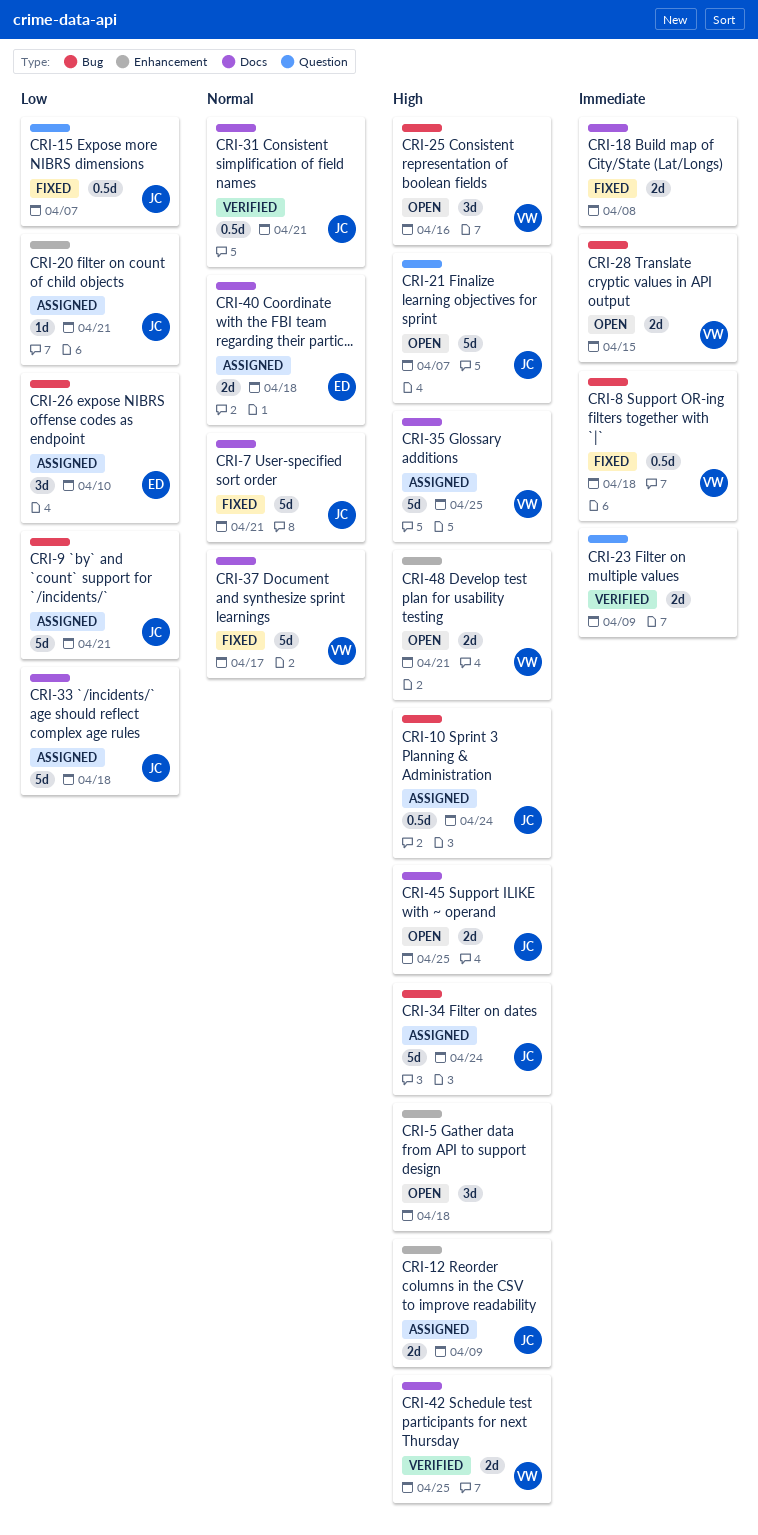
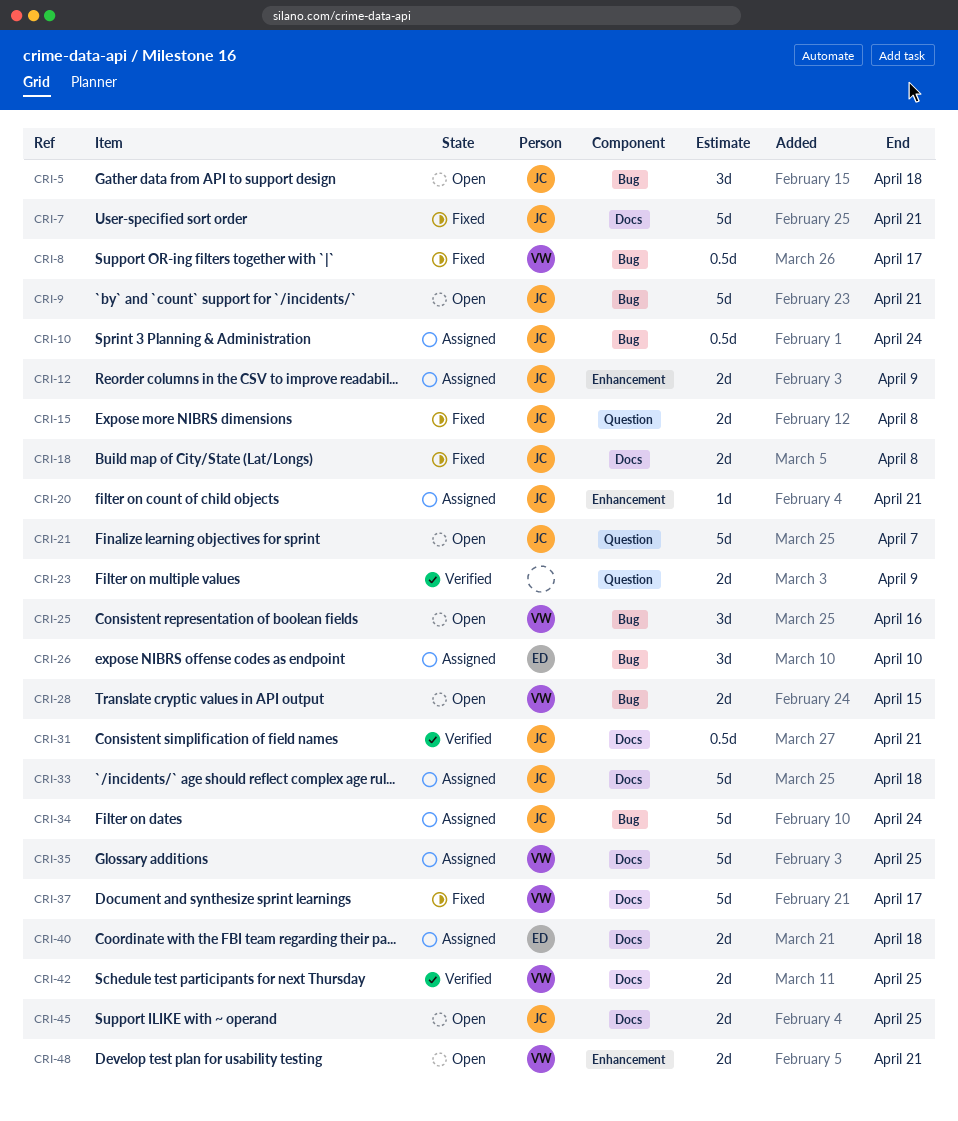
CRI-5, owner: none -> JC
CRI-5, label: Enhancement -> Bug
CRI-8, due: Apr 18 -> Apr 17
CRI-9, status: Assigned -> Open
CRI-15, estimate: 0.5d -> 2d
CRI-15, due: Apr 7 -> Apr 8
CRI-18, owner: none -> JC

